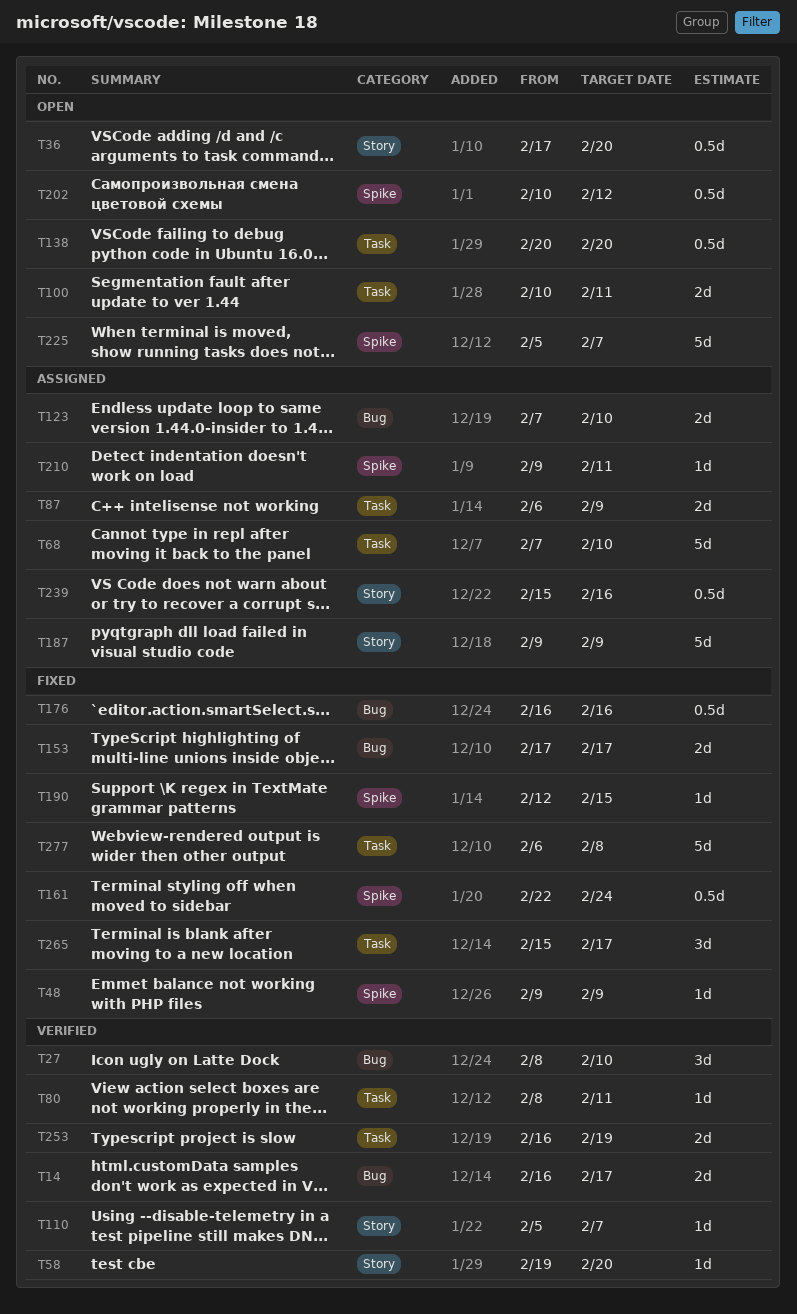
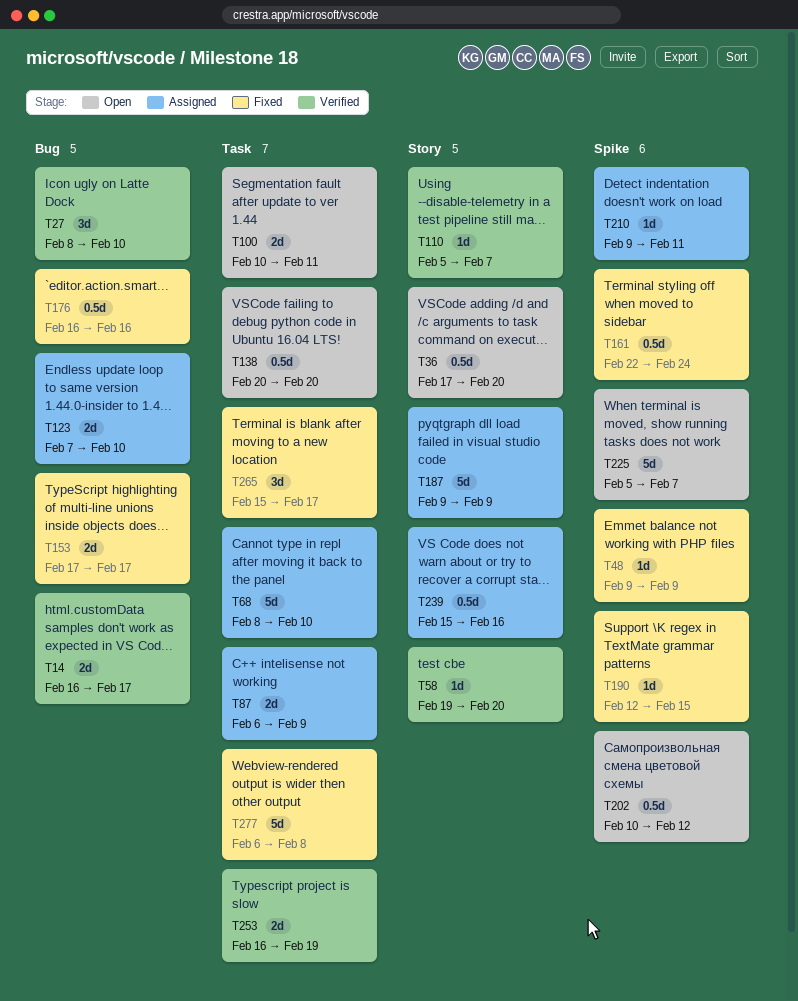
T68, start: Feb 7 -> Feb 8
T80: present -> none

